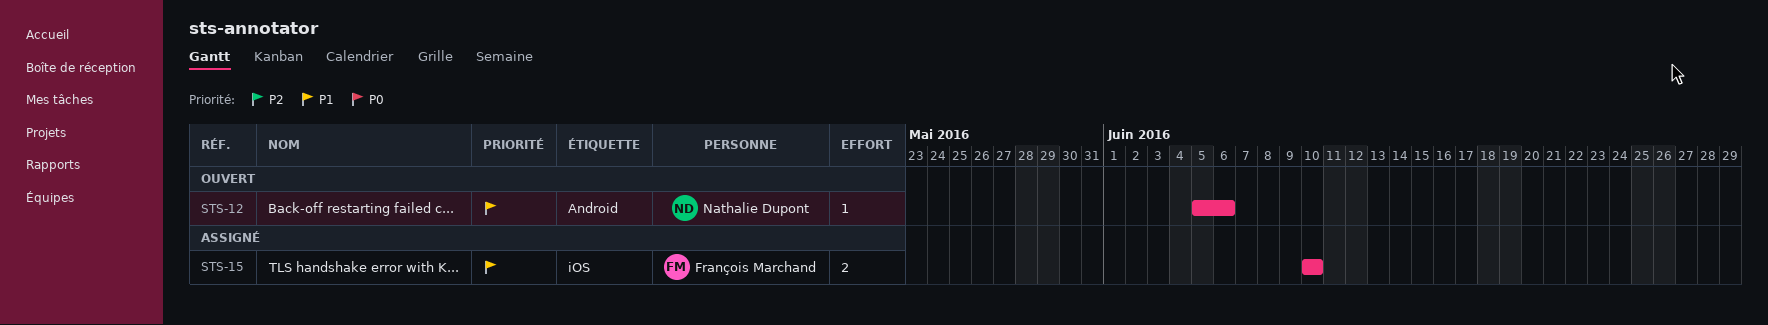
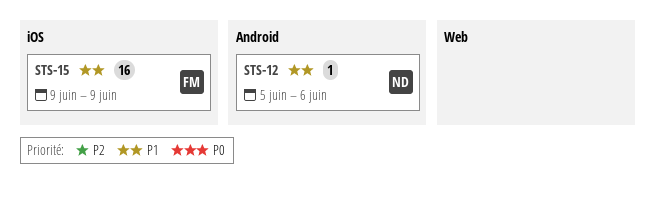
STS-15, estimate: 2 -> 16
STS-15, start: Jun 10 -> Jun 9
STS-15, due: Jun 10 -> Jun 9

